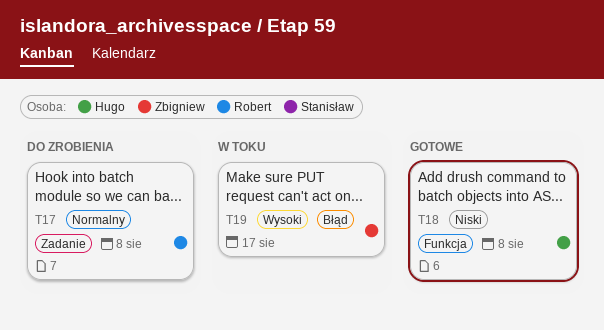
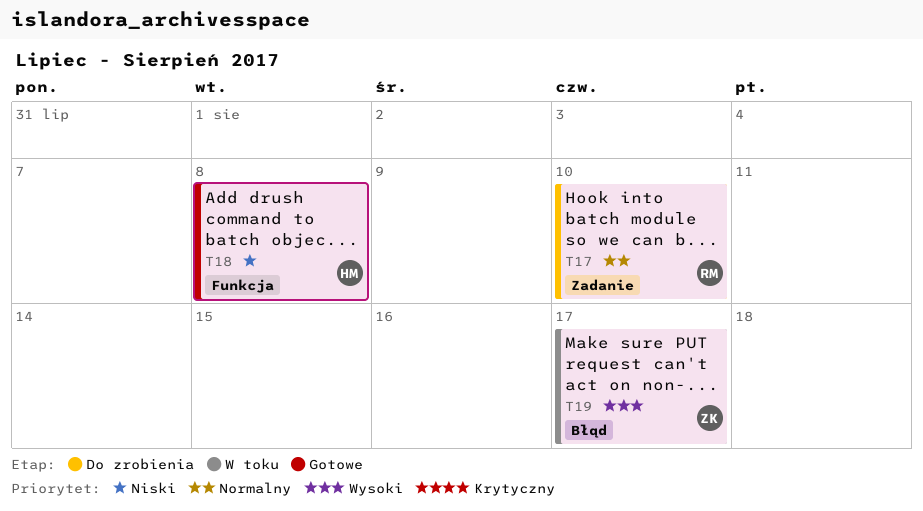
T17, due: Aug 8 -> Aug 10

